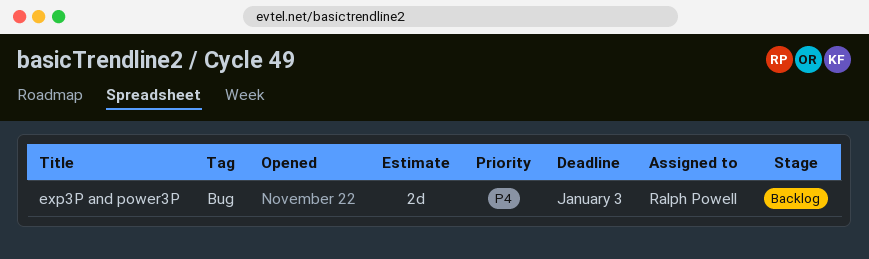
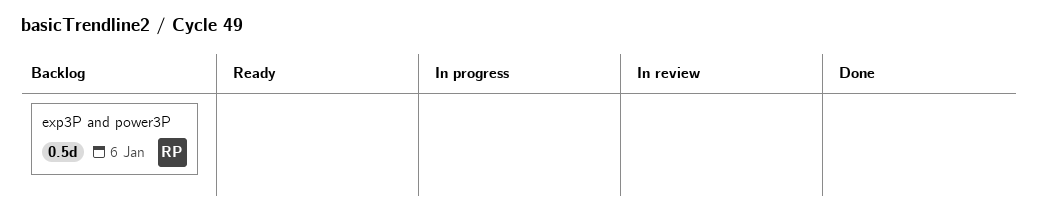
exp3P and power3P, estimate: 2d -> 0.5d
exp3P and power3P, due: Jan 3 -> Jan 6

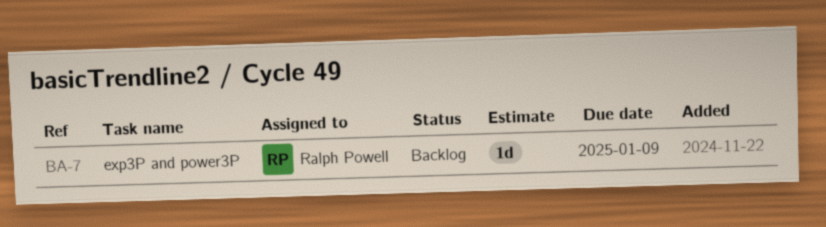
exp3P and power3P, estimate: 0.5d -> 1d
exp3P and power3P, due: Jan 6 -> Jan 9

